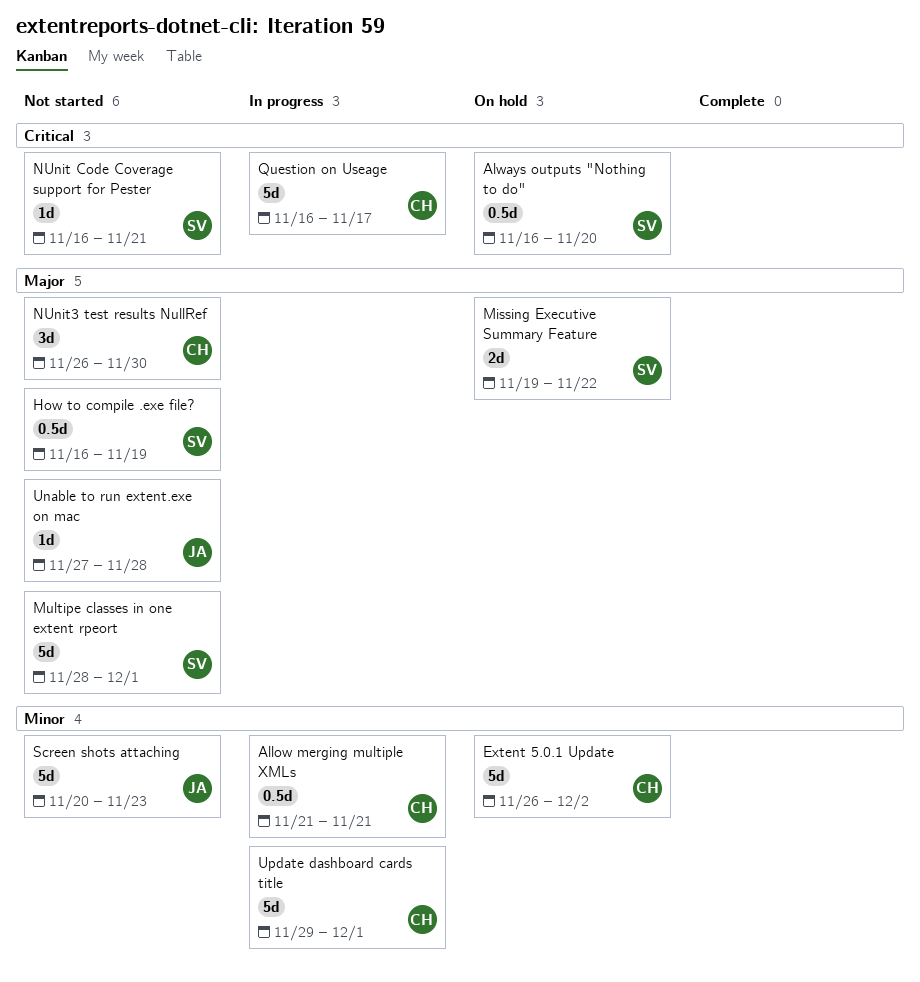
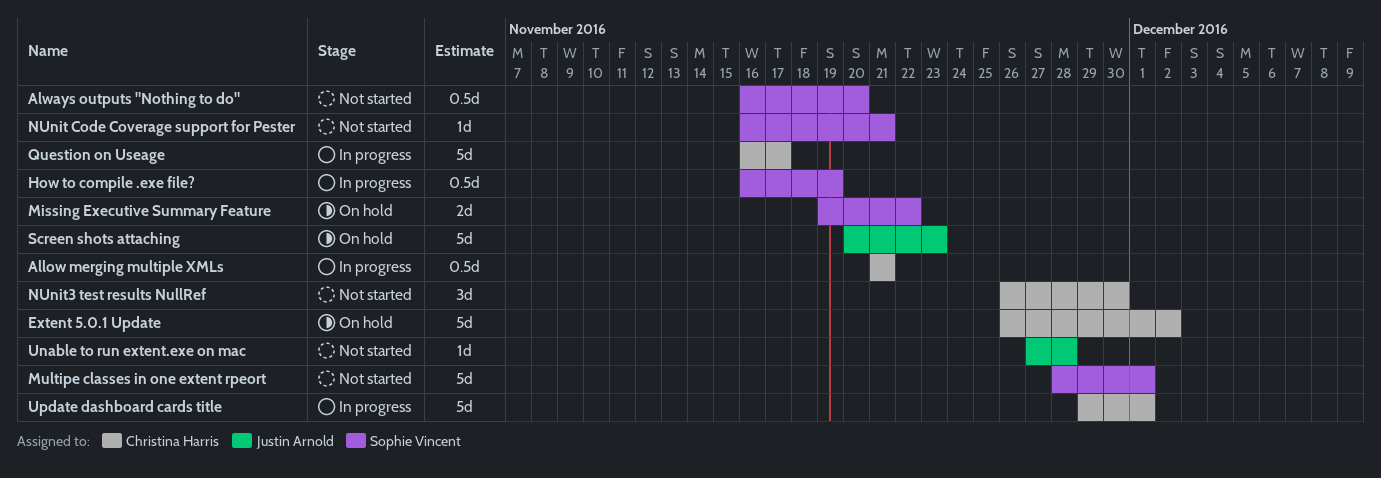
Always outputs "Nothing to do", status: On hold -> Not started
How to compile .exe file?, status: Not started -> In progress
Screen shots attaching, status: Not started -> On hold

